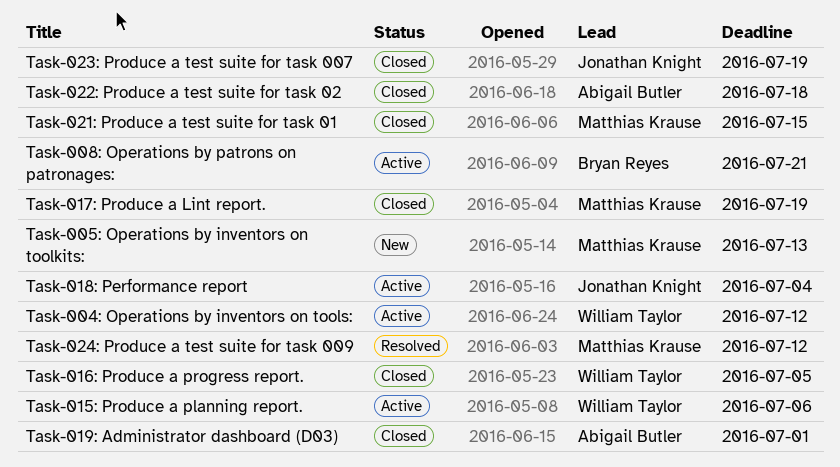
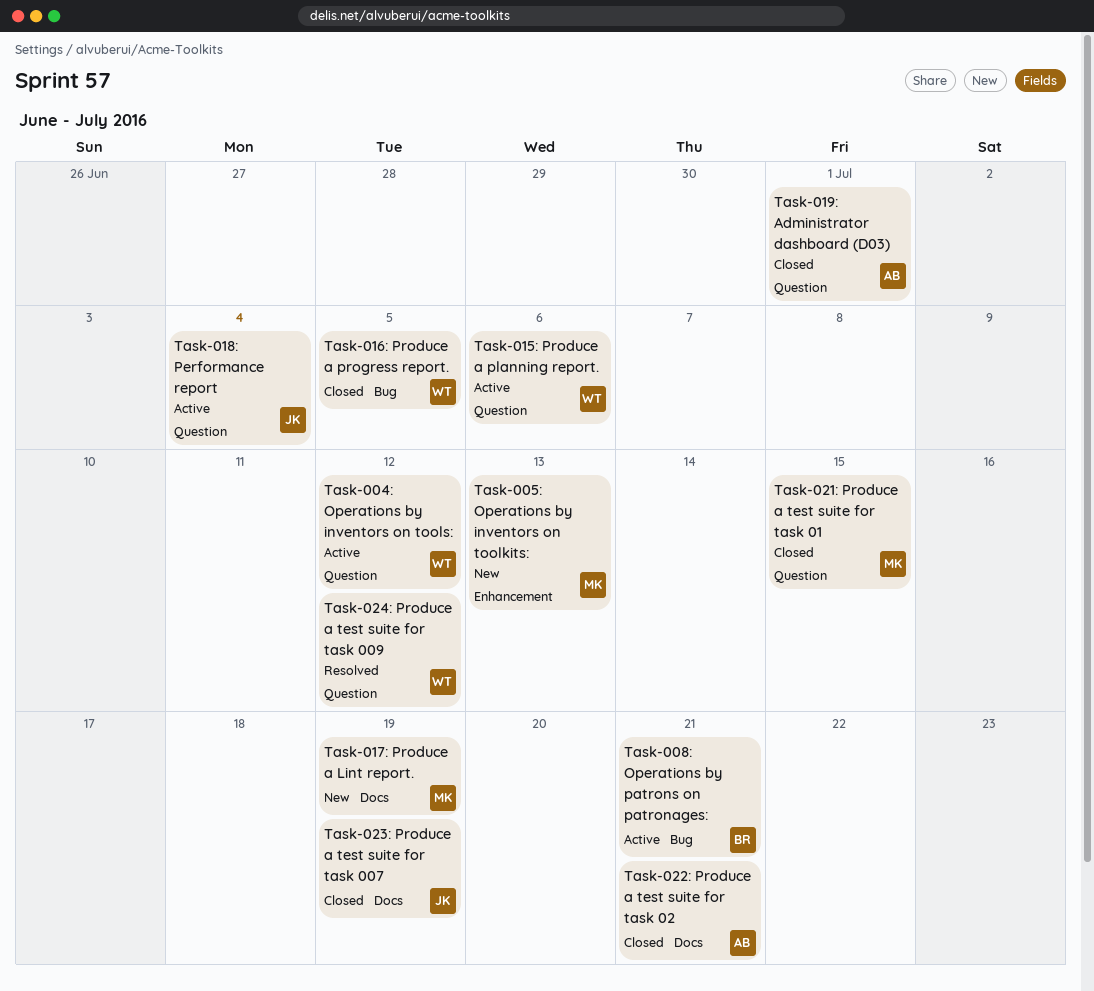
Task-017: Produce a Lint report., status: Closed -> New
Task-022: Produce a test suite for task 02, due: Jul 18 -> Jul 21
Task-024: Produce a test suite for task 009, owner: Matthias Krause -> William Taylor

